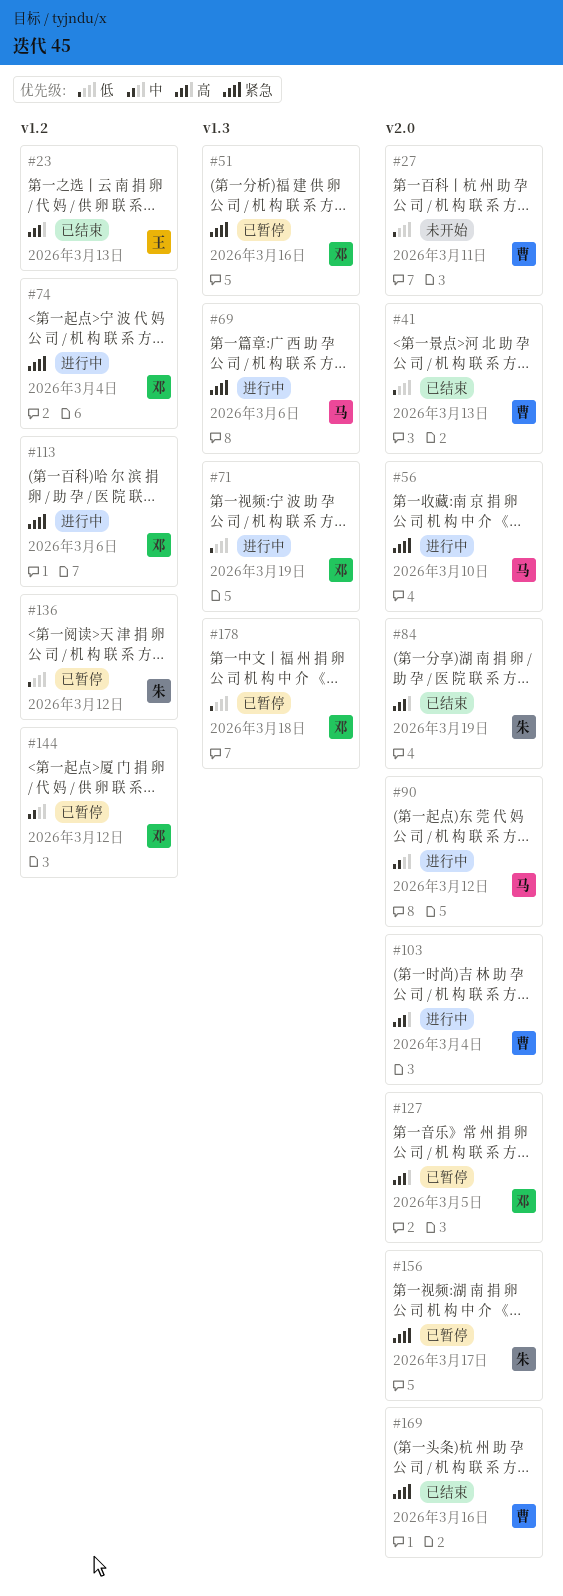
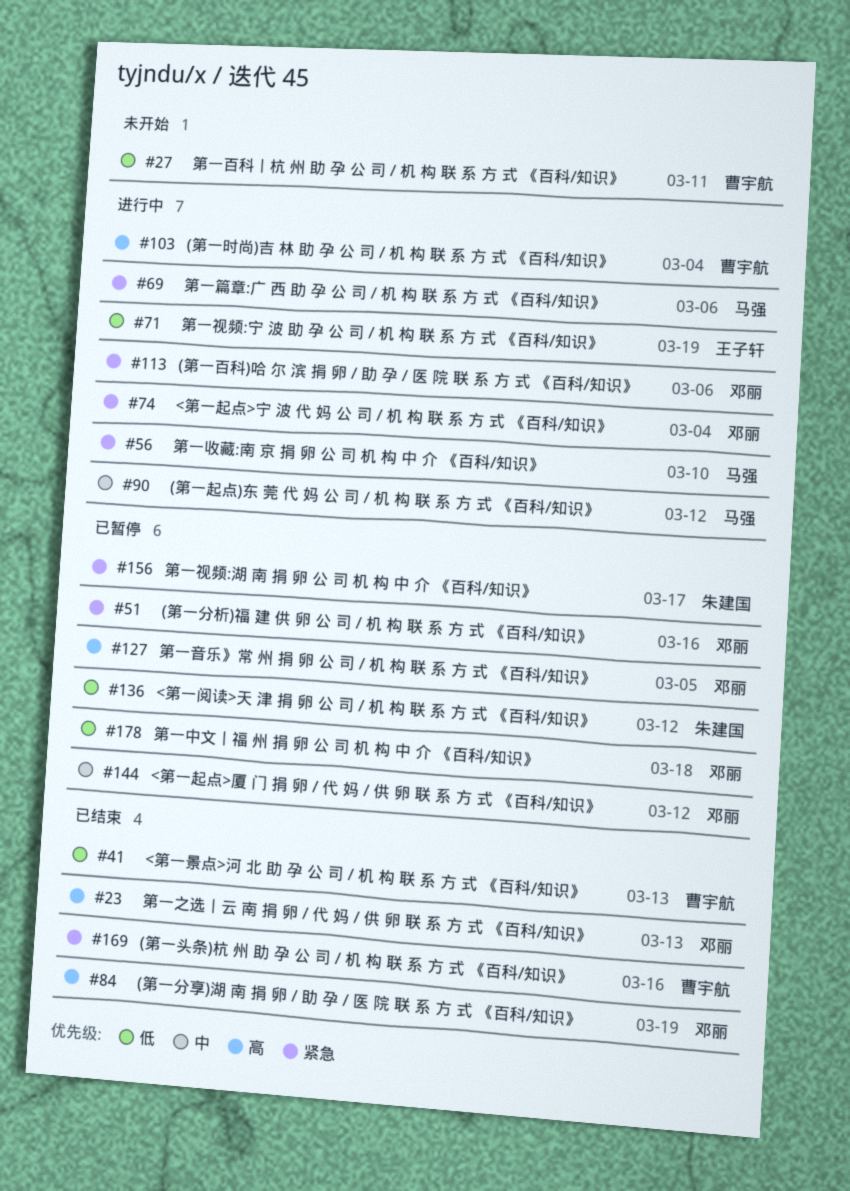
#23, owner: 王子轩 -> 邓丽
#71, owner: 邓丽 -> 王子轩
#84, owner: 朱建国 -> 邓丽

